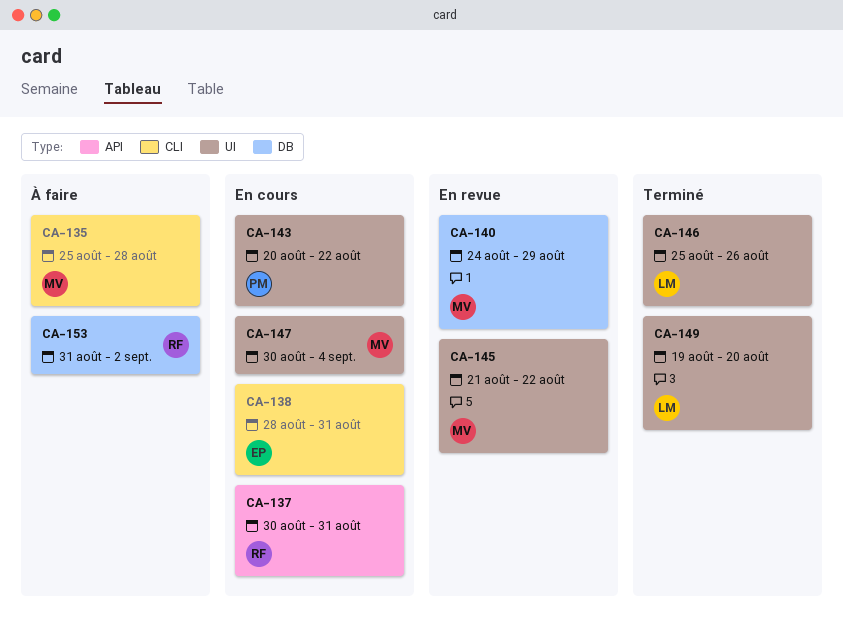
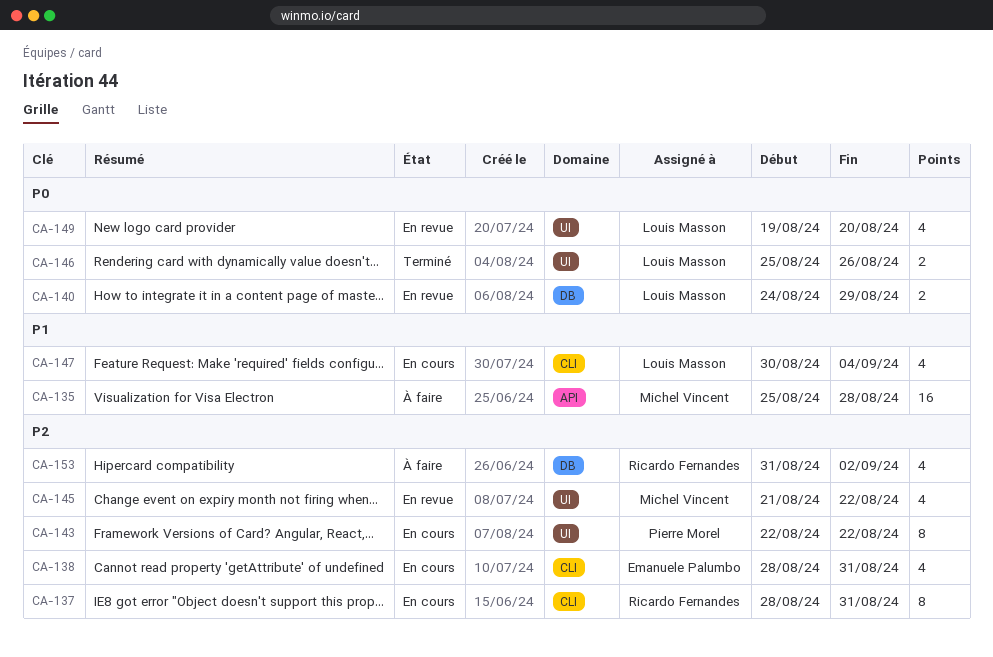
CA-135, label: CLI -> API
CA-137, label: API -> CLI
CA-137, start: Aug 30 -> Aug 28
CA-140, owner: Michel Vincent -> Louis Masson
CA-143, start: Aug 20 -> Aug 22
CA-147, owner: Michel Vincent -> Louis Masson
CA-147, label: UI -> CLI
CA-149, status: Terminé -> En revue

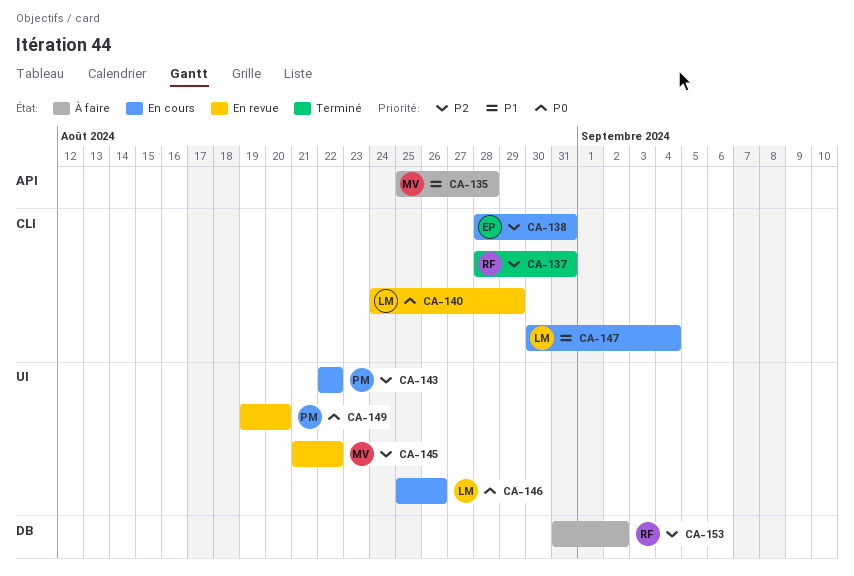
CA-137, status: En cours -> Terminé
CA-140, label: DB -> CLI
CA-146, status: Terminé -> En cours
CA-149, owner: Louis Masson -> Pierre Morel

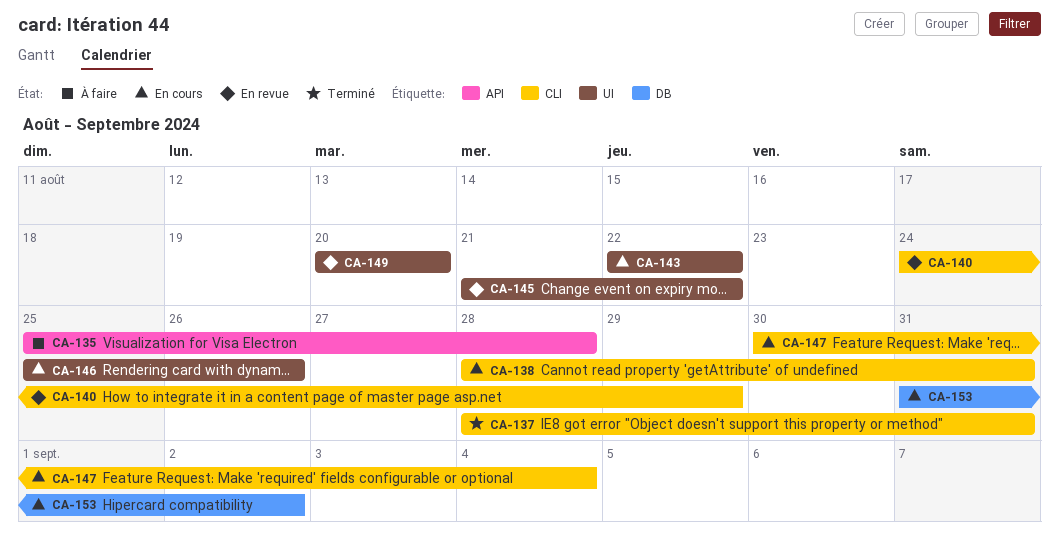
CA-149, start: Aug 19 -> Aug 20
CA-153, status: À faire -> En cours

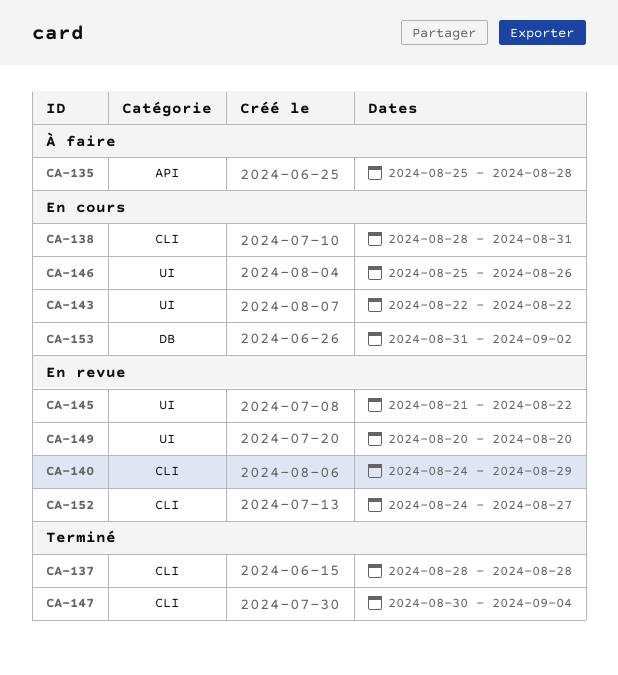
CA-137, due: Aug 31 -> Aug 28
CA-147, status: En cours -> Terminé
CA-152: none -> present

